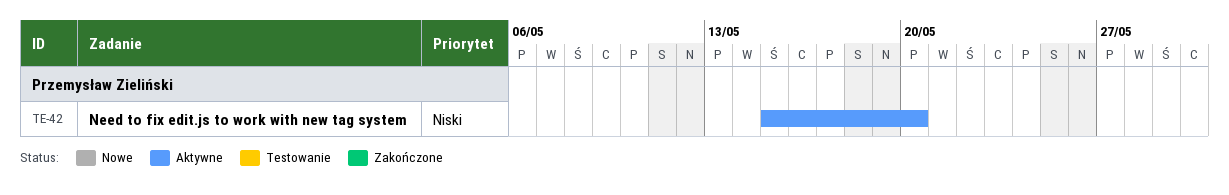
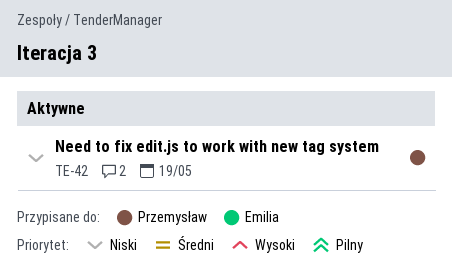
TE-42, due: May 20 -> May 19

